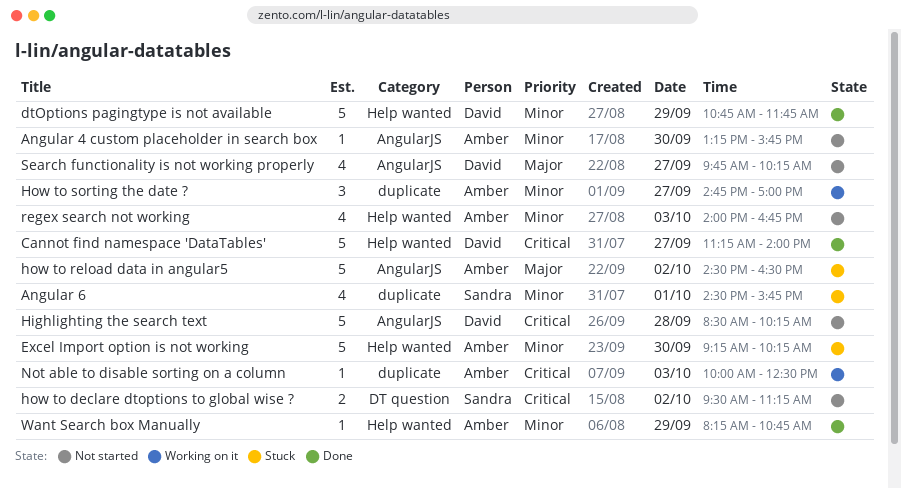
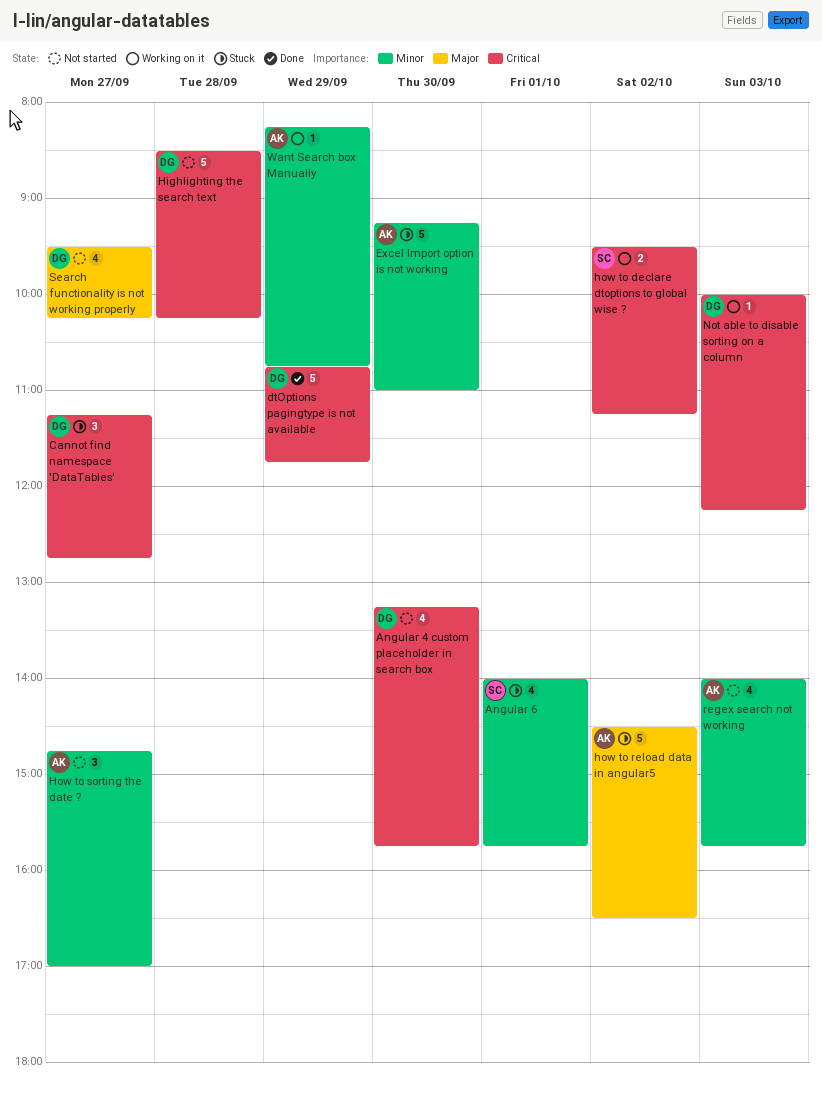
Angular 4 custom placeholder in search box, owner: Amber -> David
Angular 4 custom placeholder in search box, priority: Minor -> Critical
Angular 4 custom placeholder in search box, estimate: 1 -> 4
Angular 6, begins: 14:30 -> 14:00
Cannot find namespace 'DataTables', status: Done -> Stuck
Cannot find namespace 'DataTables', estimate: 5 -> 3
Cannot find namespace 'DataTables', ends: 14:00 -> 12:45
dtOptions pagingtype is not available, priority: Minor -> Critical
Excel Import option is not working, ends: 10:15 -> 11:00
how to declare dtoptions to global wise ?, status: Not started -> Working on it
How to sorting the date ?, status: Working on it -> Not started
Not able to disable sorting on a column, owner: Amber -> David
Not able to disable sorting on a column, ends: 12:30 -> 12:15
regex search not working, ends: 16:45 -> 15:45
Search functionality is not working properly, begins: 09:45 -> 09:30
Want Search box Manually, status: Done -> Working on it

